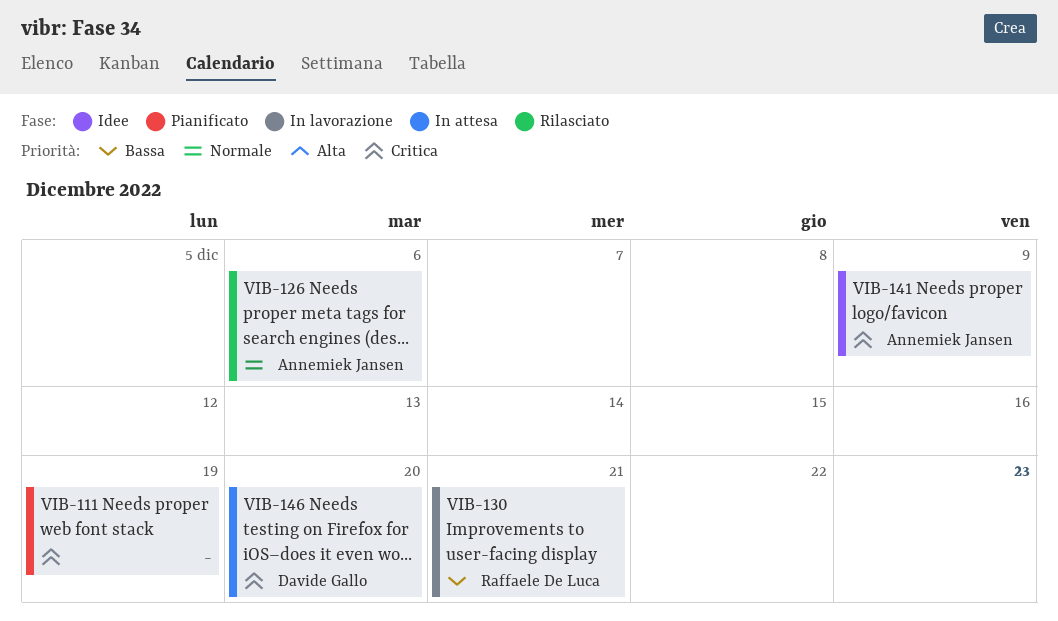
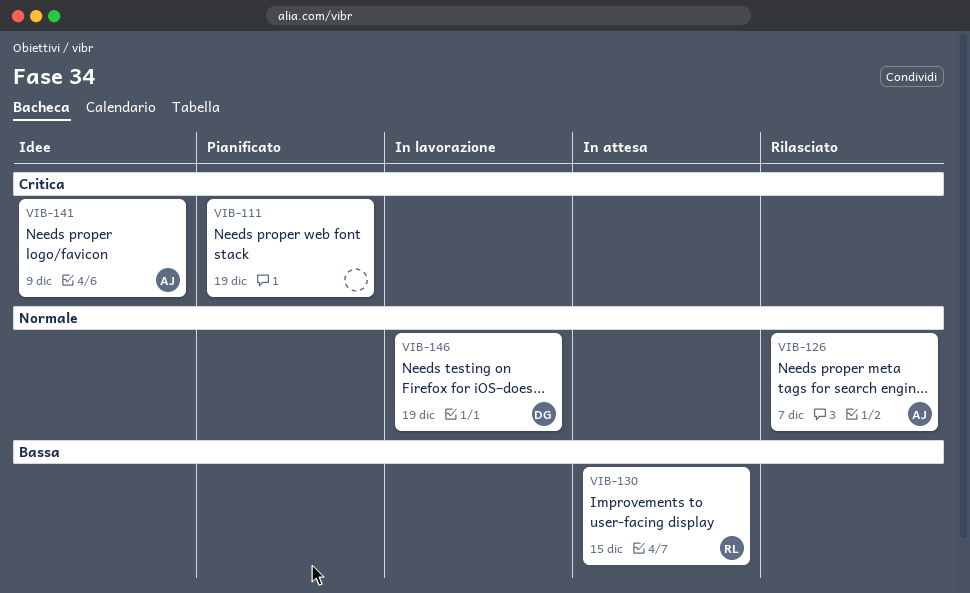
VIB-126, due: Dec 6 -> Dec 7
VIB-130, status: In lavorazione -> In attesa
VIB-130, due: Dec 21 -> Dec 15
VIB-146, status: In attesa -> In lavorazione
VIB-146, priority: Critica -> Normale
VIB-146, due: Dec 20 -> Dec 19

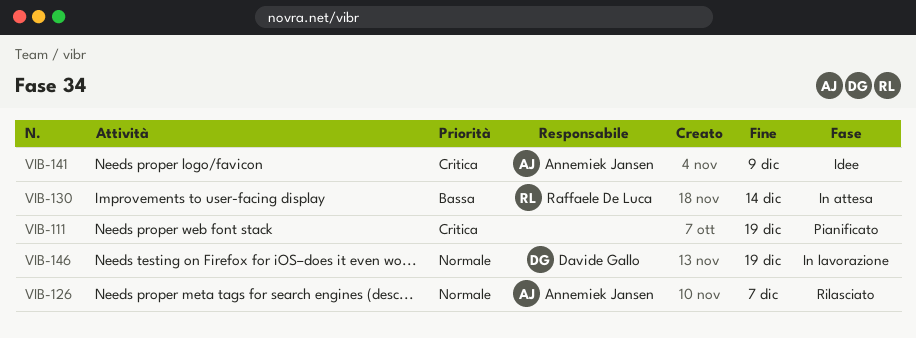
VIB-130, due: Dec 15 -> Dec 14

